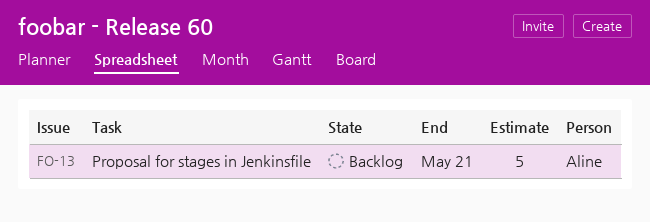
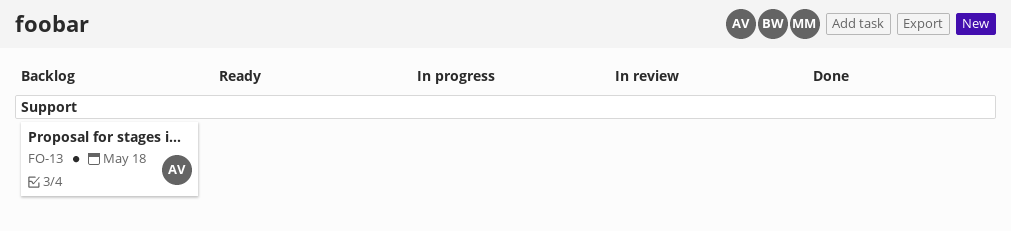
FO-13, estimate: 5 -> 1
FO-13, due: May 21 -> May 18

